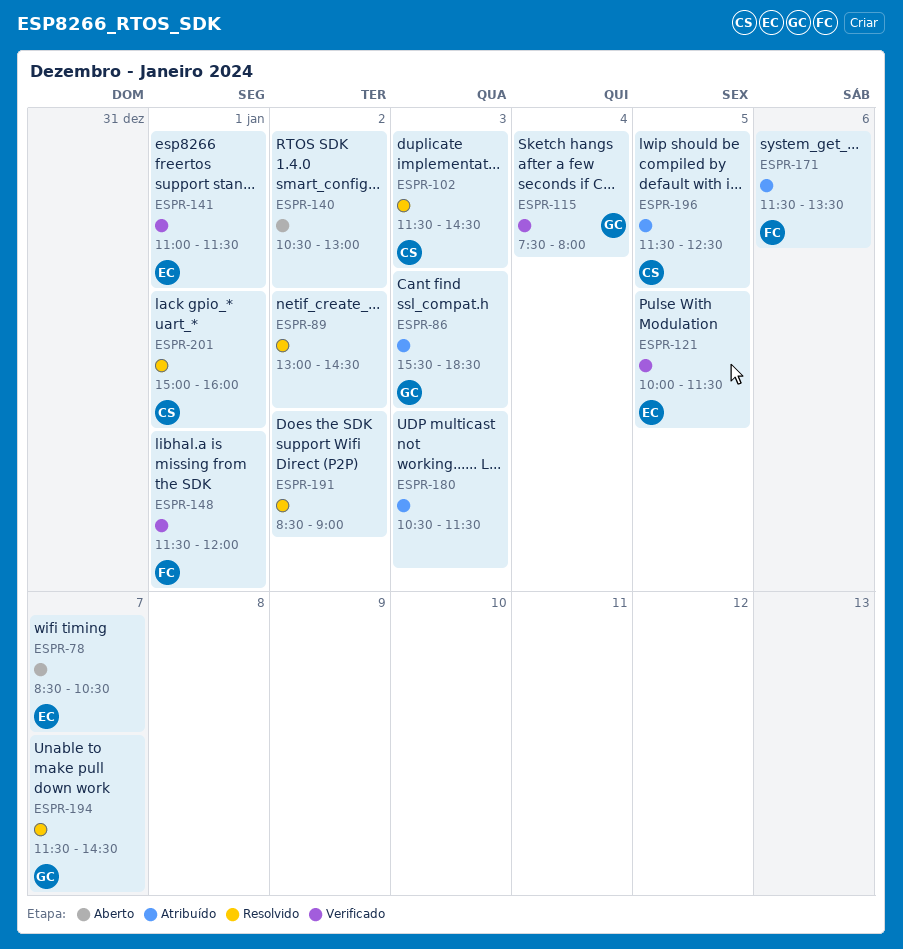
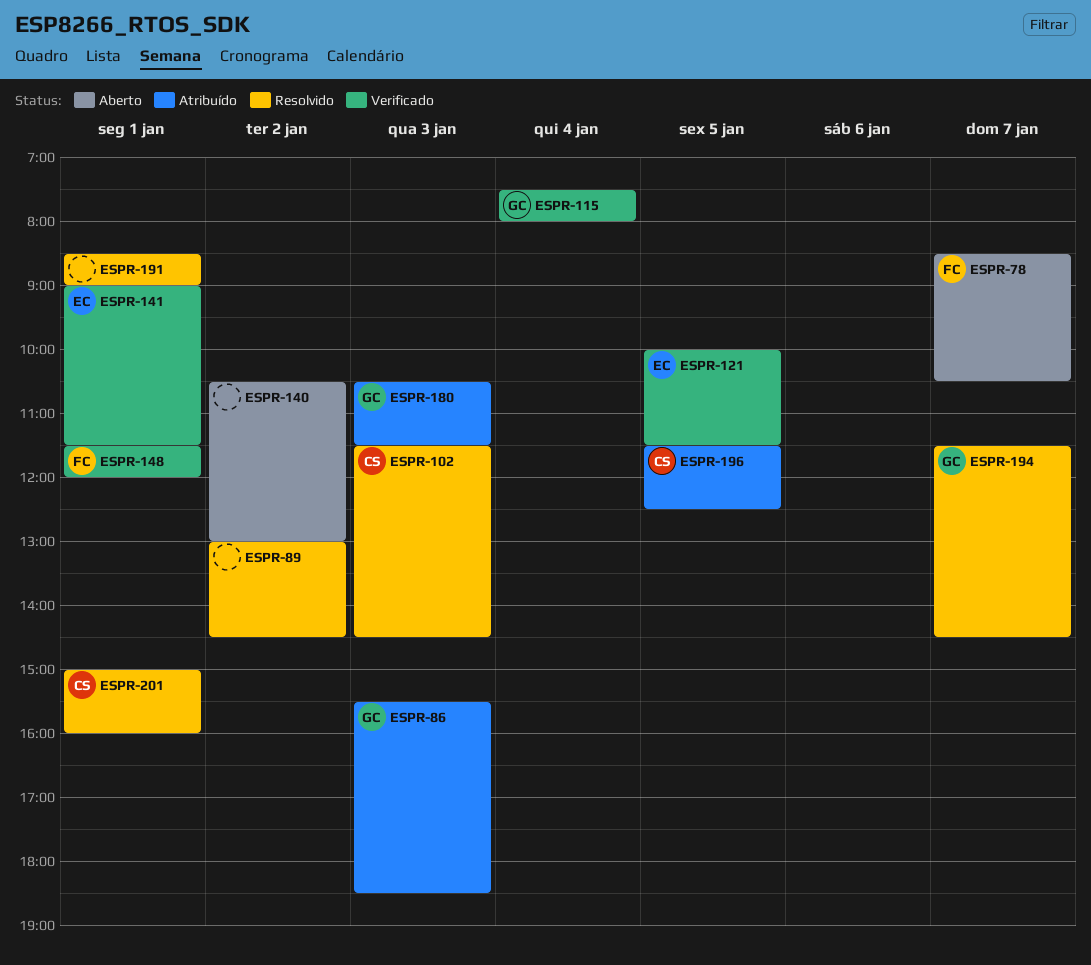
ESPR-78, owner: EC -> FC
ESPR-141, begins: 11:00 -> 09:00
ESPR-171: present -> none
ESPR-180, owner: none -> GC
ESPR-191, day: Jan 2 -> Jan 1

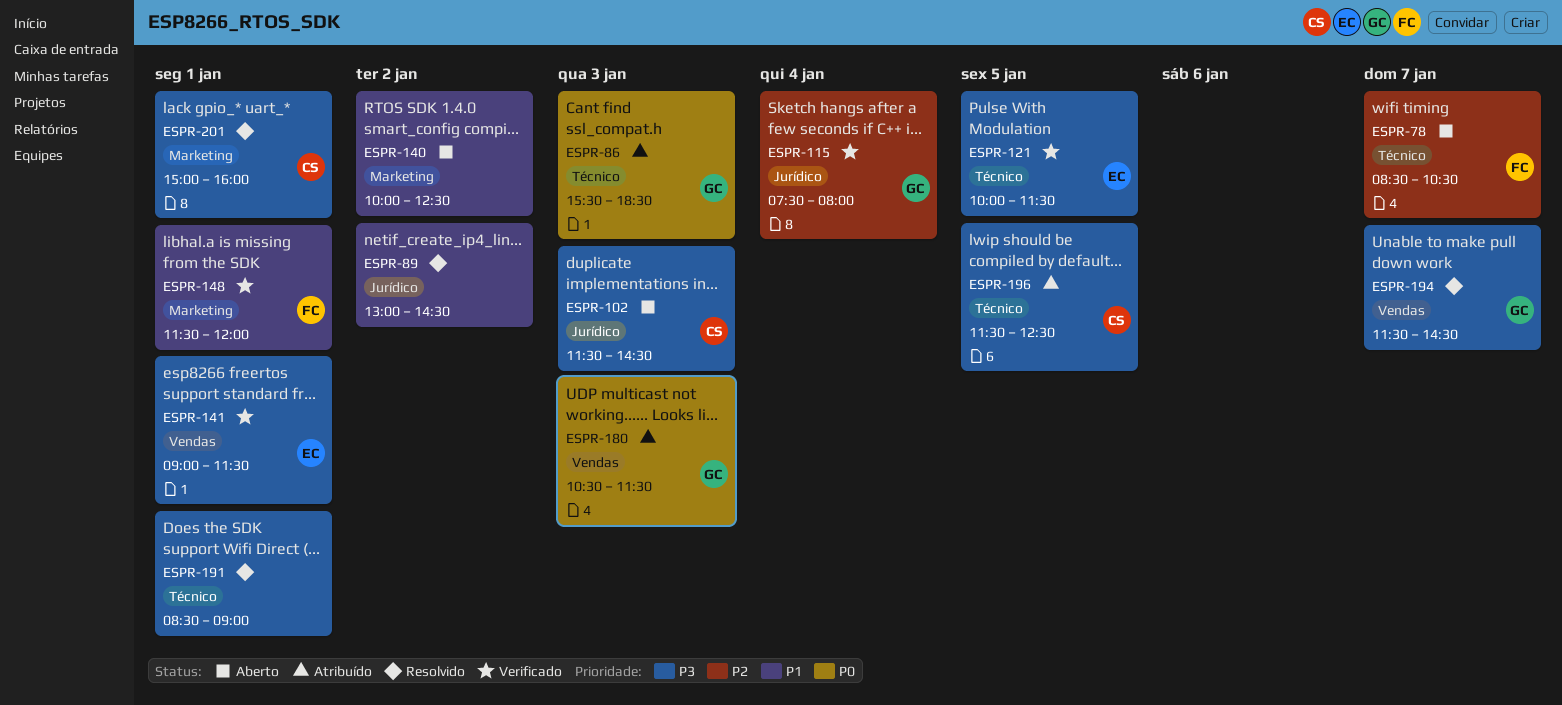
ESPR-102, status: Resolvido -> Aberto
ESPR-140, begins: 10:30 -> 10:00
ESPR-140, ends: 13:00 -> 12:30

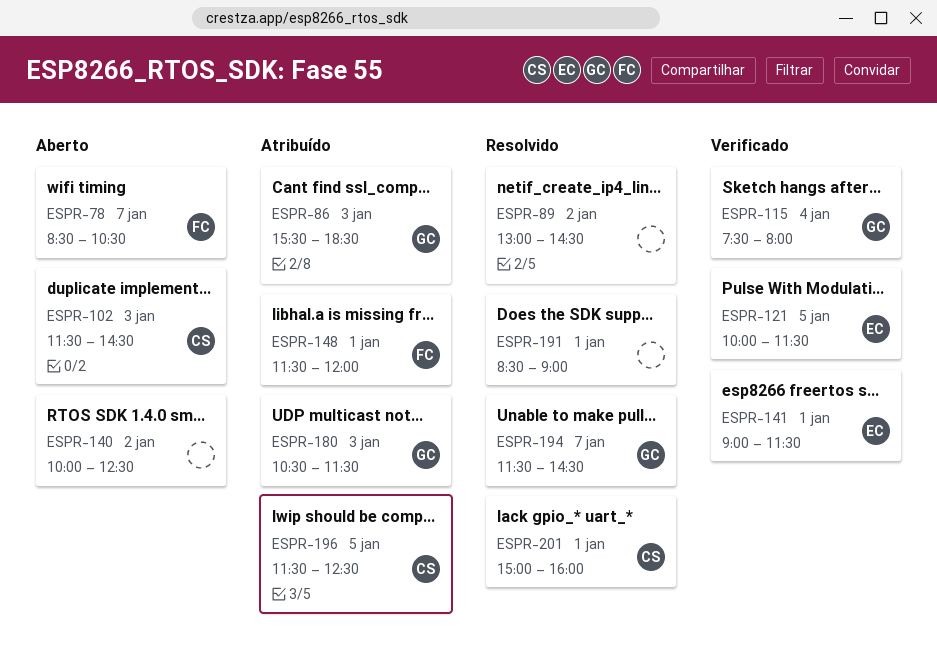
ESPR-148, status: Verificado -> Atribuído

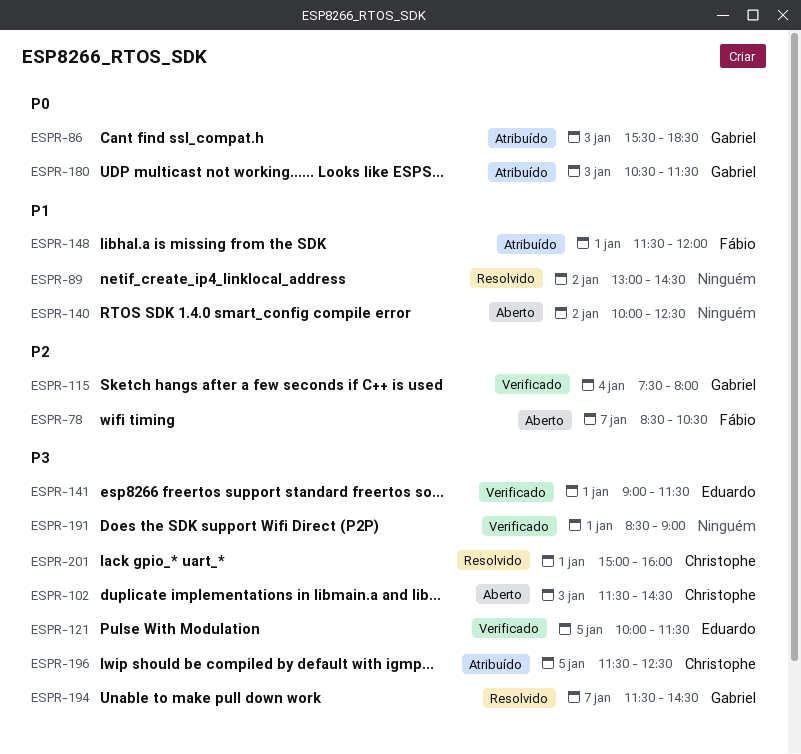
ESPR-191, status: Resolvido -> Verificado

